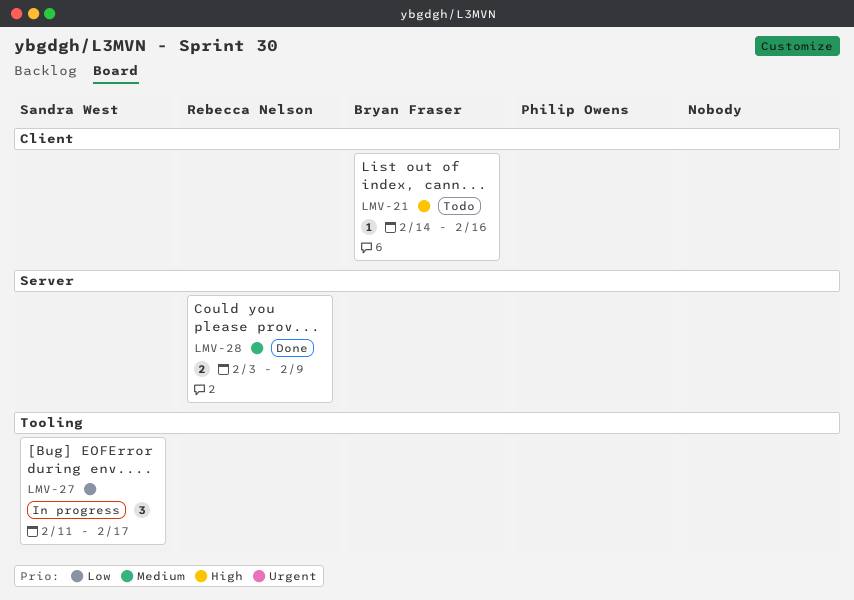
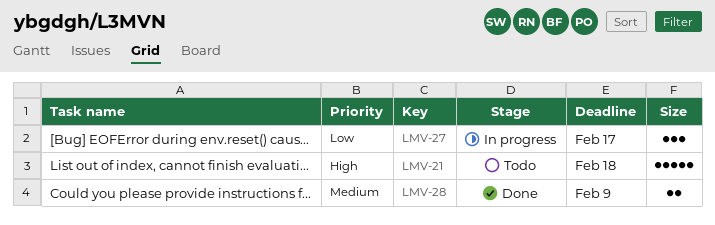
LMV-21, estimate: 1 -> 5
LMV-21, due: Feb 16 -> Feb 18

